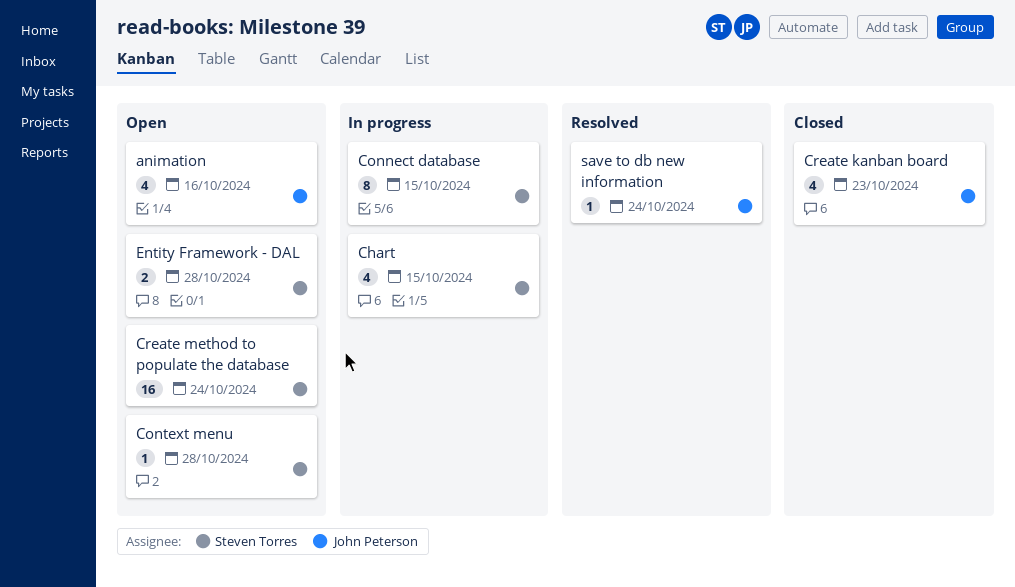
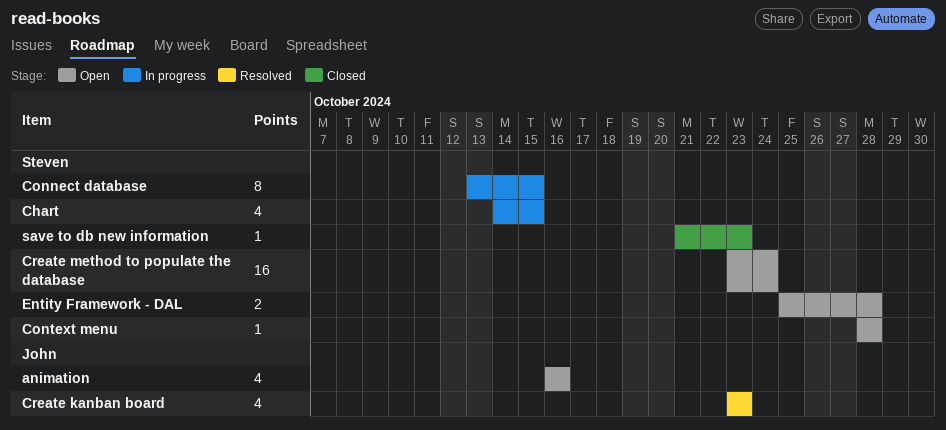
Create kanban board, status: Closed -> Resolved
save to db new information, status: Resolved -> Closed
save to db new information, owner: John Peterson -> Steven Torres
save to db new information, due: Oct 24 -> Oct 23

